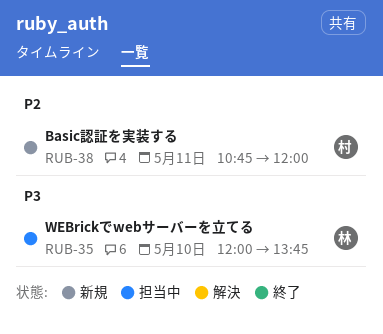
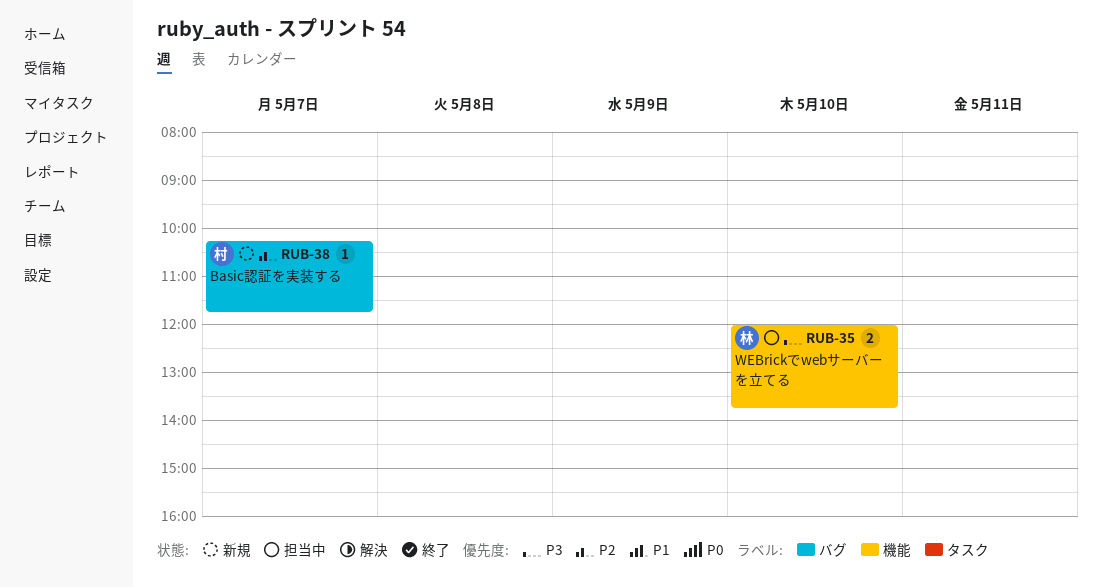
RUB-38, day: May 11 -> May 7
RUB-38, begins: 10:45 -> 10:15
RUB-38, ends: 12:00 -> 11:45

